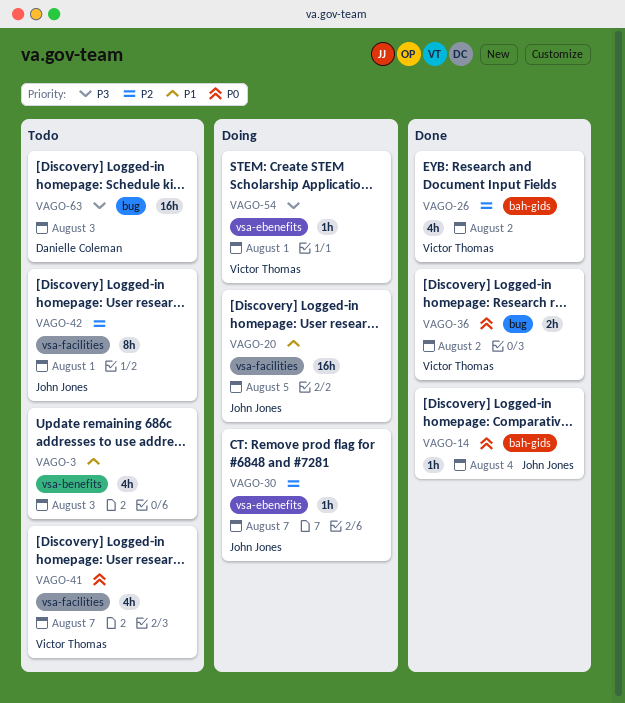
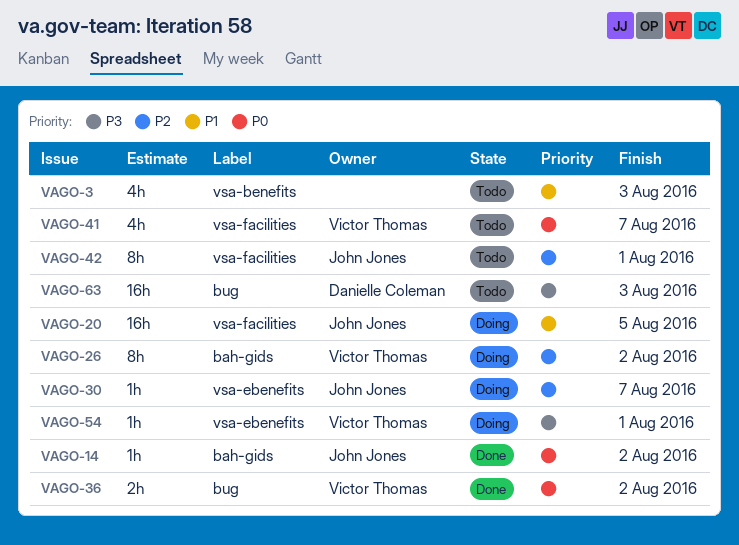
VAGO-14, due: Aug 4 -> Aug 2
VAGO-26, status: Done -> Doing
VAGO-26, estimate: 4h -> 8h

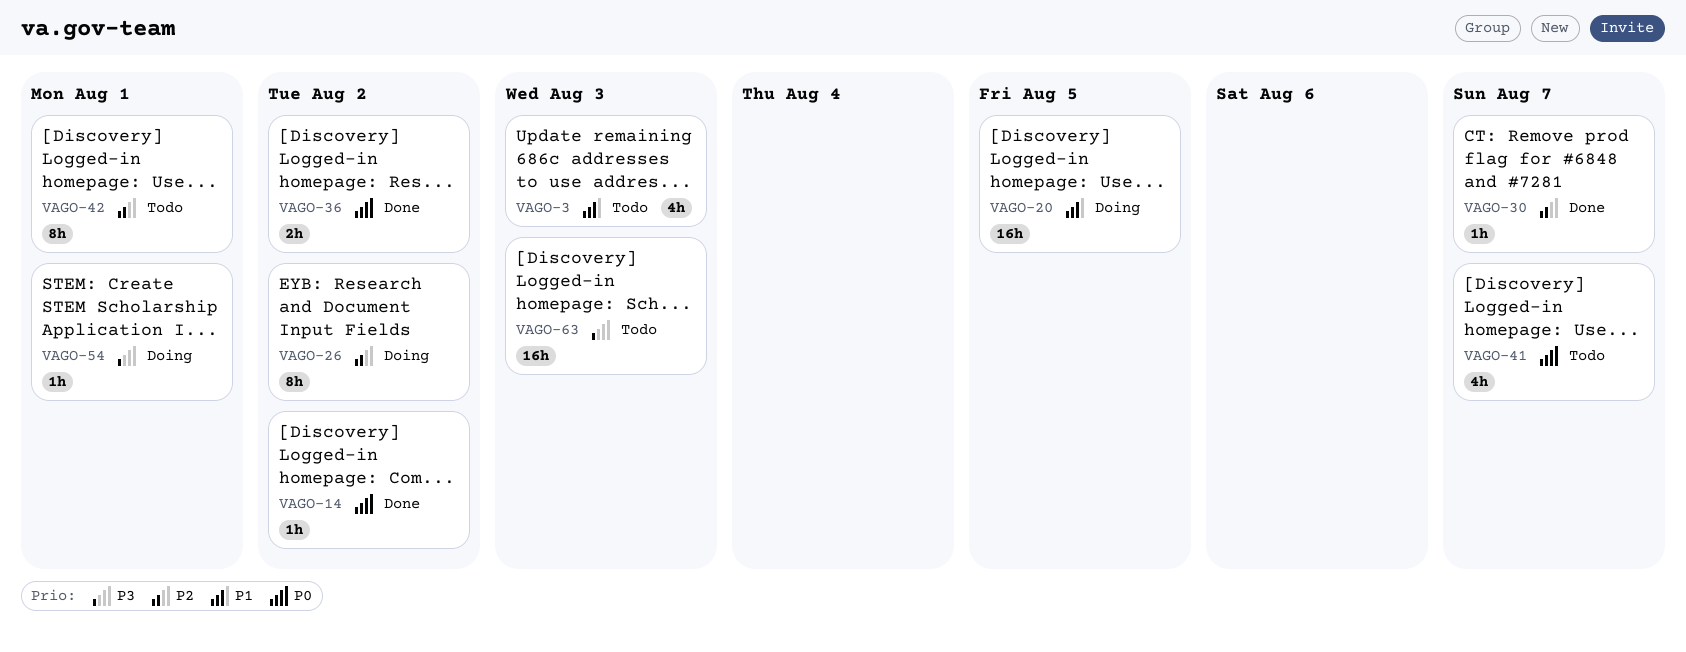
VAGO-30, status: Doing -> Done

